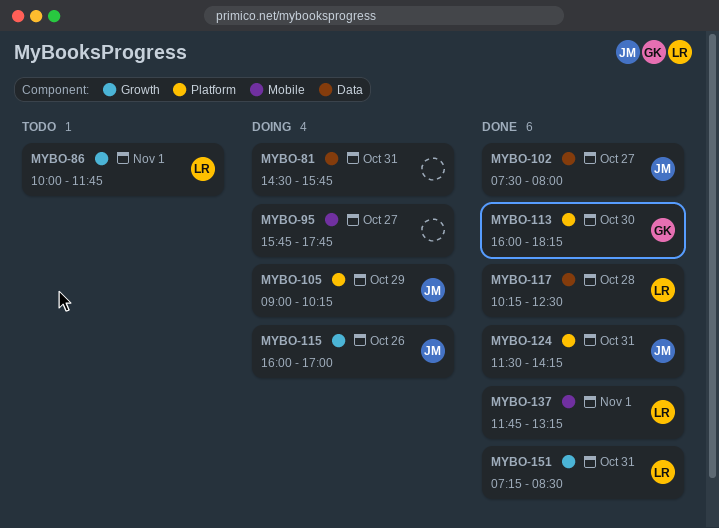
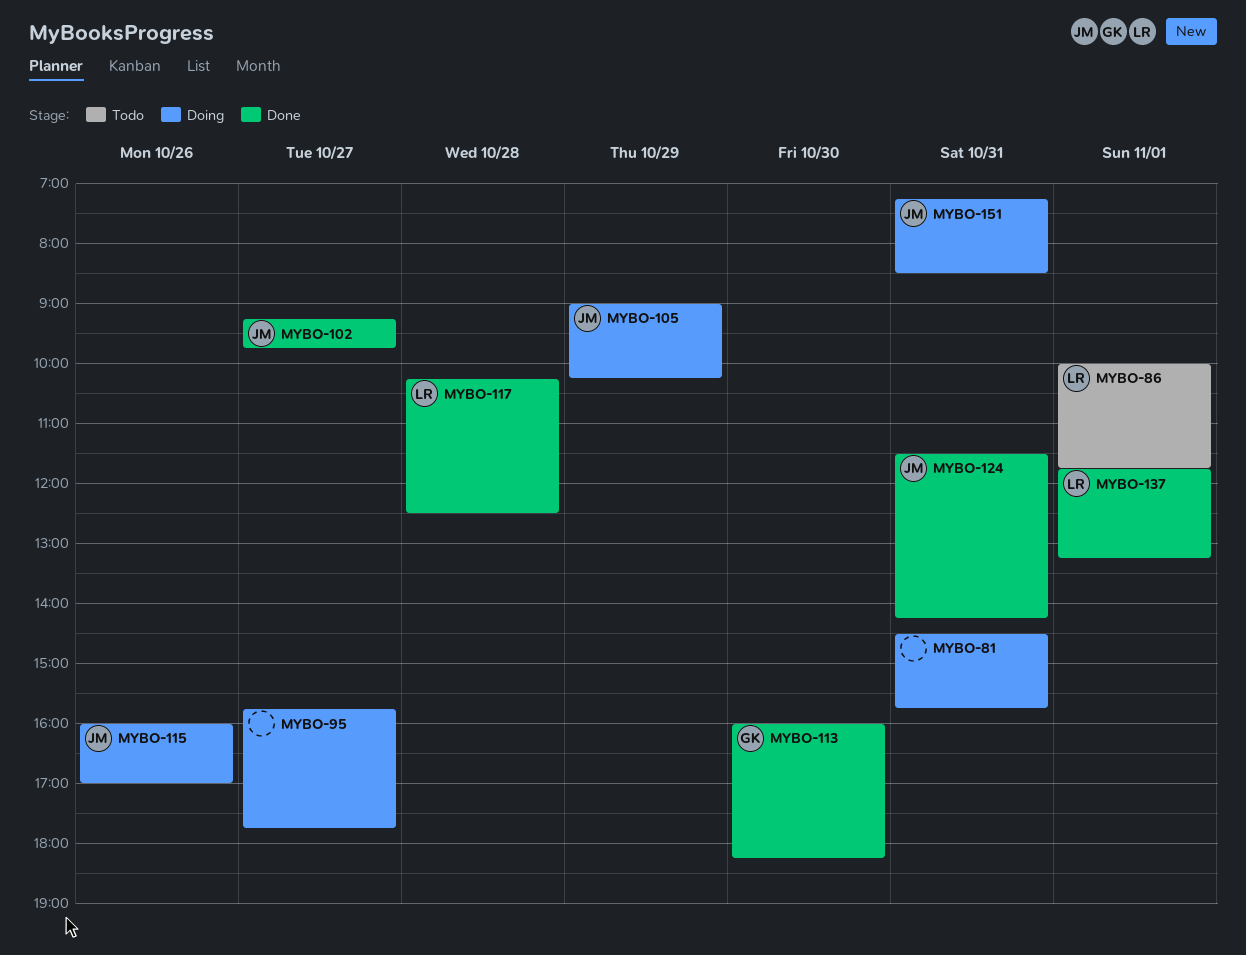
MYBO-102, begins: 07:30 -> 09:15
MYBO-102, ends: 08:00 -> 09:45
MYBO-151, status: Done -> Doing
MYBO-151, owner: LR -> JM

